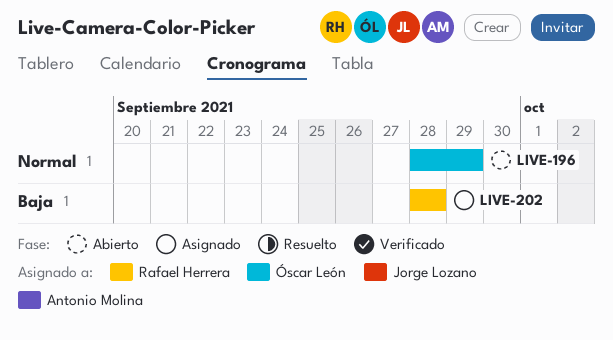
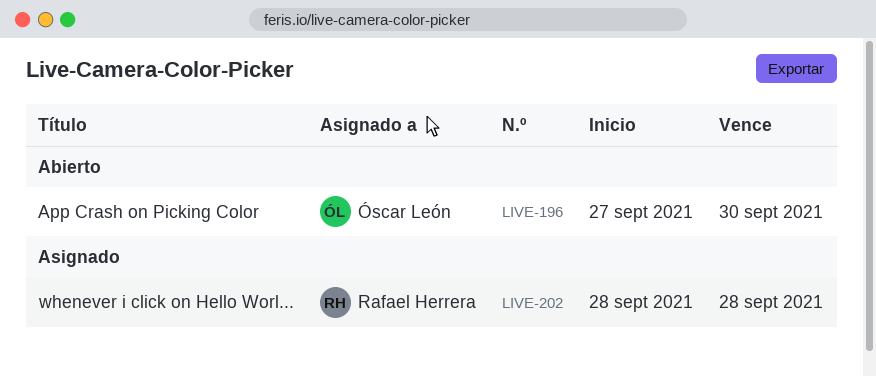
LIVE-196, start: Sep 28 -> Sep 27
LIVE-196, due: Sep 29 -> Sep 30

